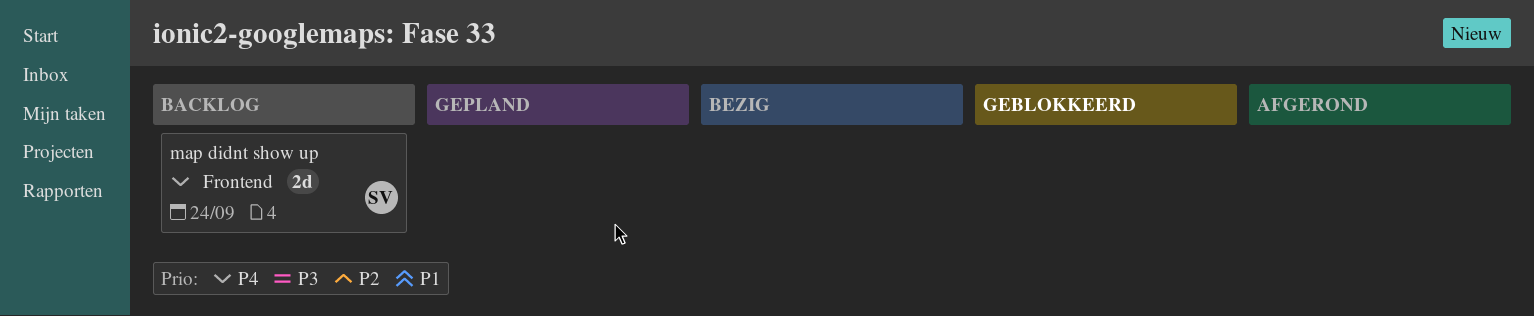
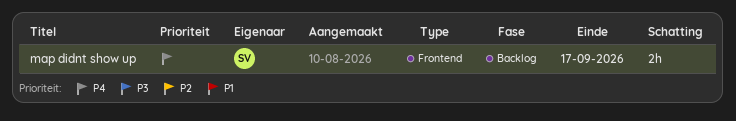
map didnt show up, estimate: 2d -> 2h
map didnt show up, due: Sep 24 -> Sep 17

